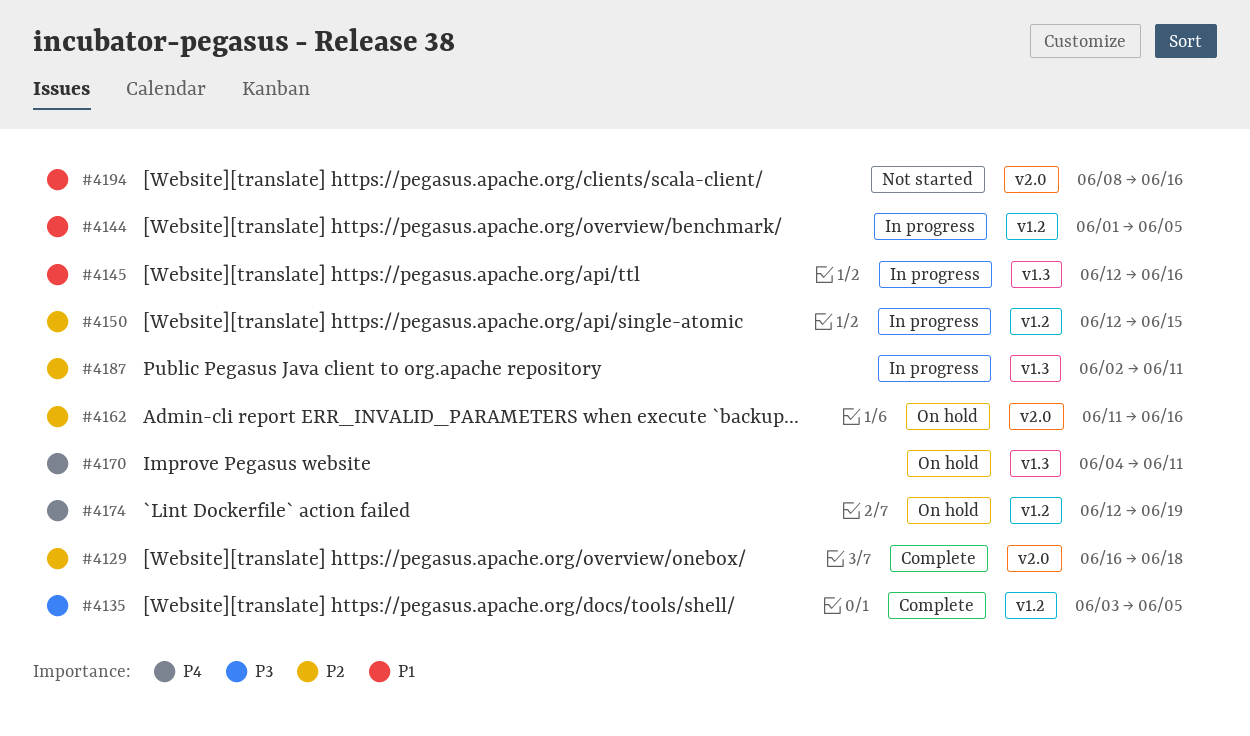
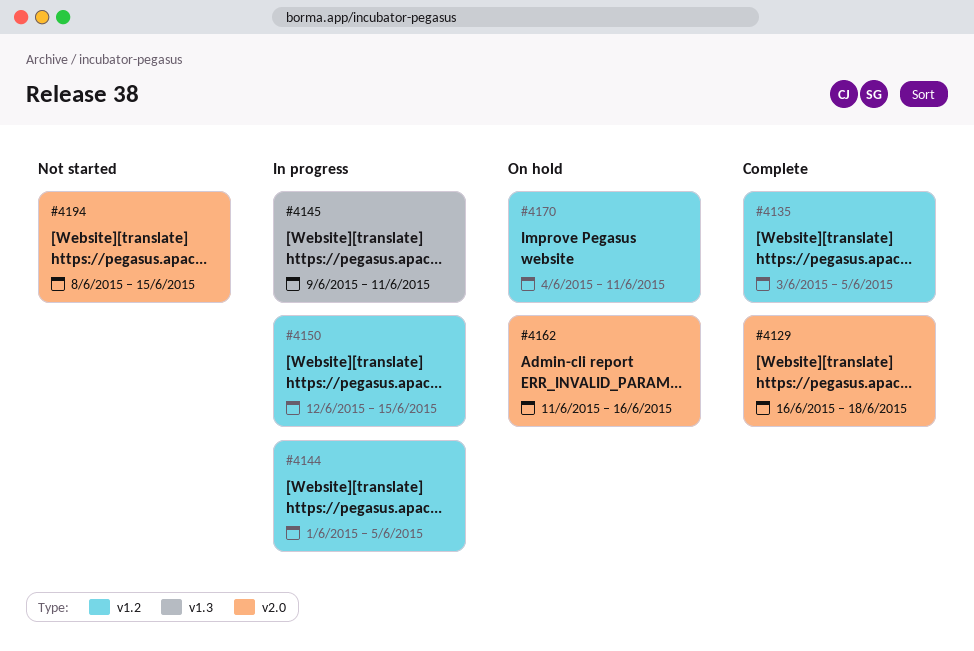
#4145, start: Jun 12 -> Jun 9
#4145, due: Jun 16 -> Jun 11
#4170, label: v1.3 -> v1.2
#4174: present -> none
#4187: present -> none
#4194, due: Jun 16 -> Jun 15

